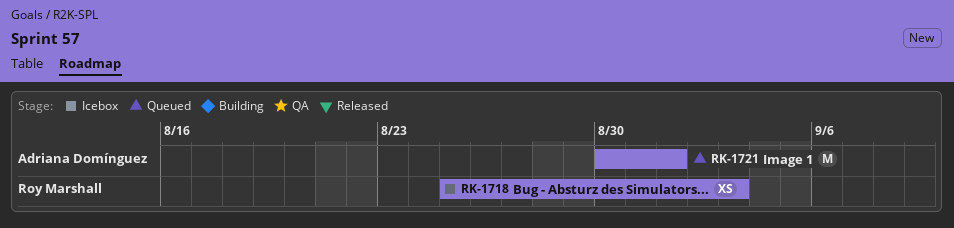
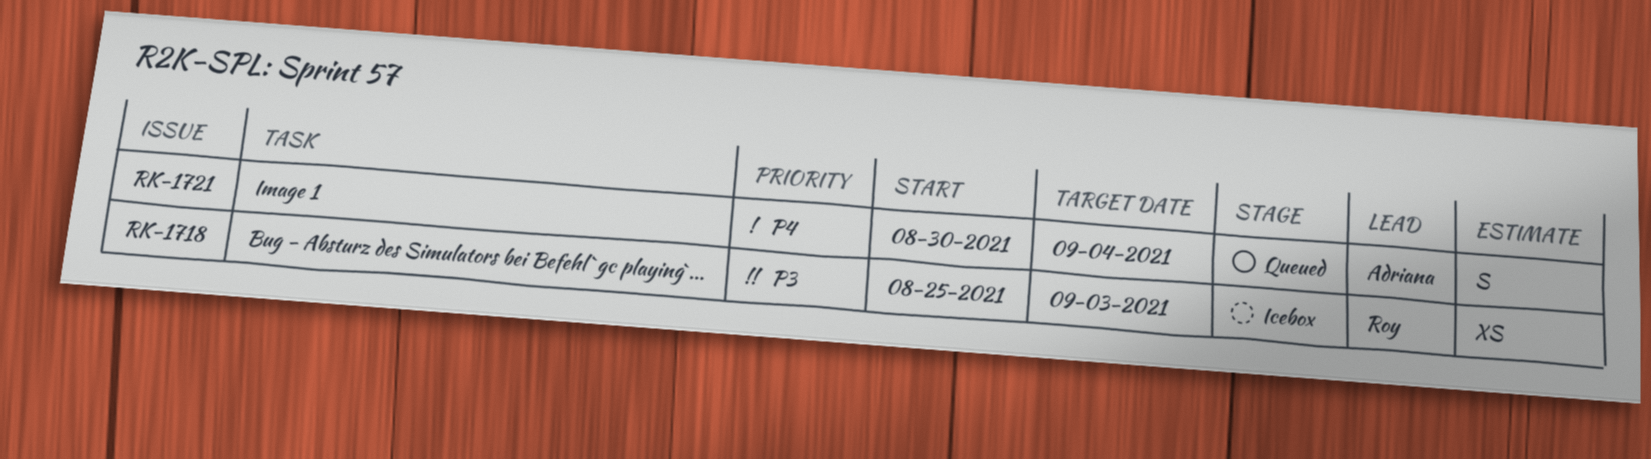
RK-1721, estimate: M -> S
RK-1721, due: Sep 1 -> Sep 4

